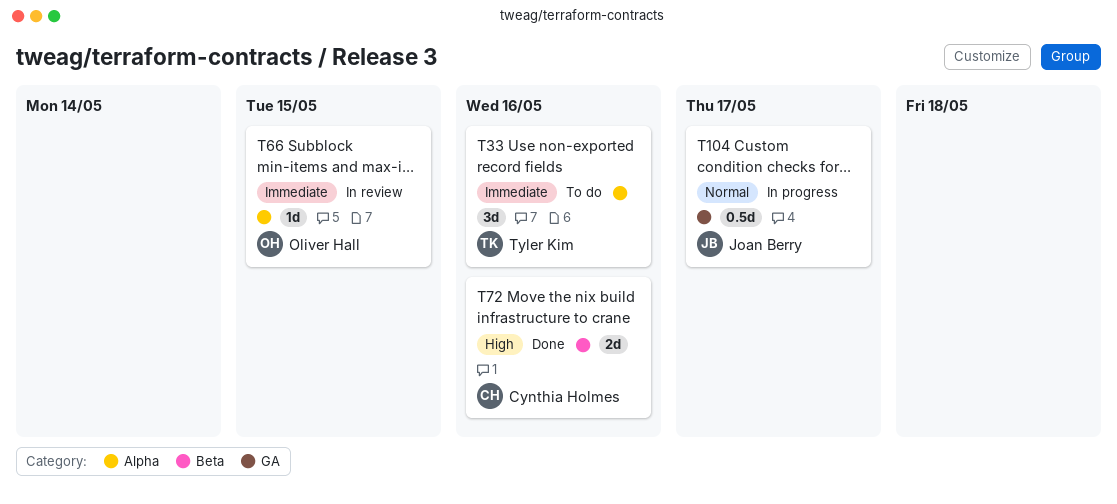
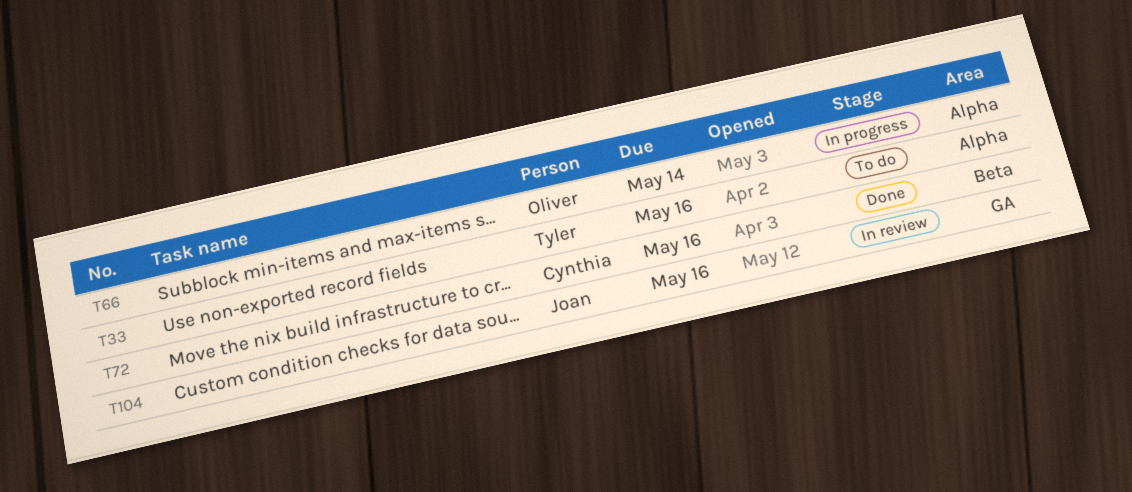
T66, status: In review -> In progress
T66, due: May 15 -> May 14
T104, status: In progress -> In review
T104, due: May 17 -> May 16

